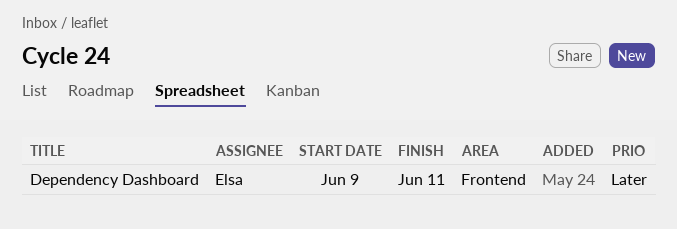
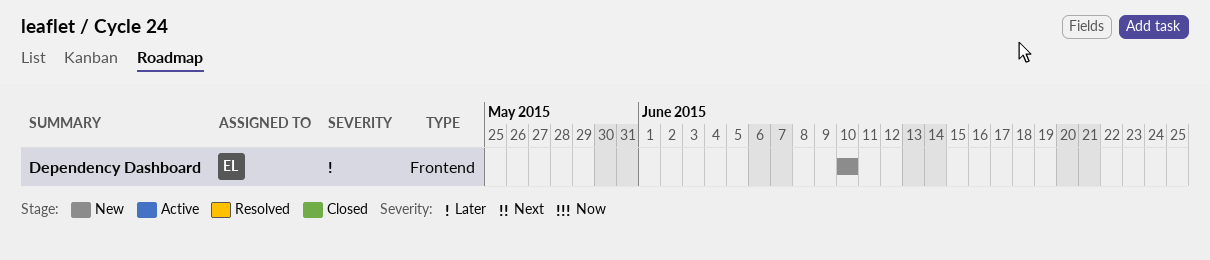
Dependency Dashboard, start: Jun 9 -> Jun 10
Dependency Dashboard, due: Jun 11 -> Jun 10

